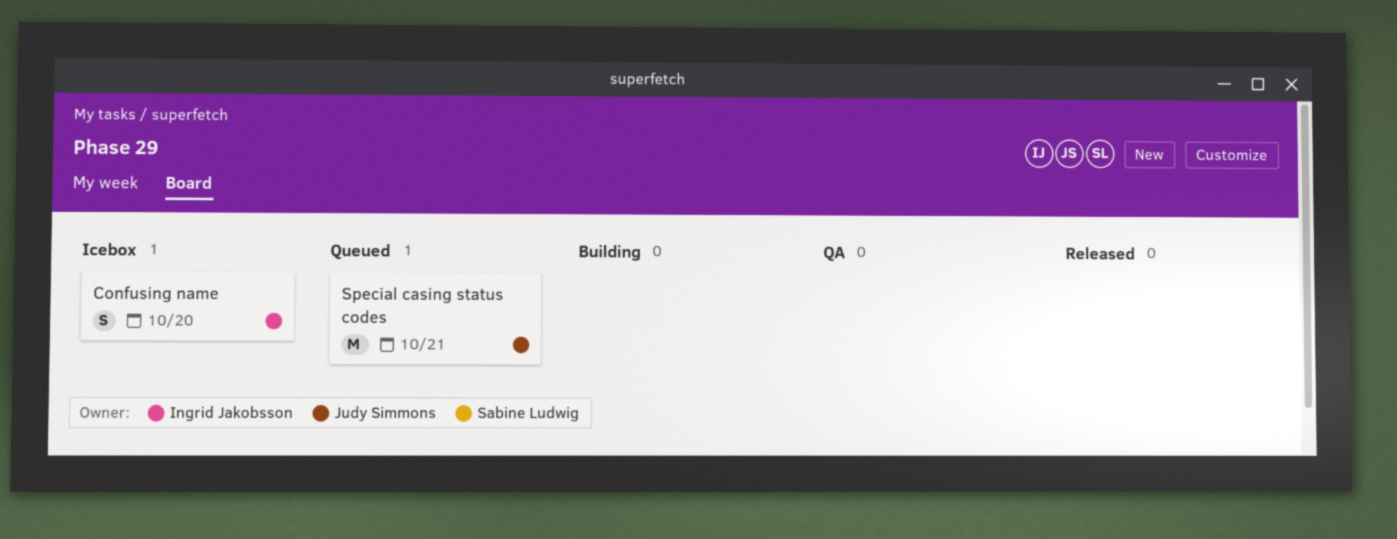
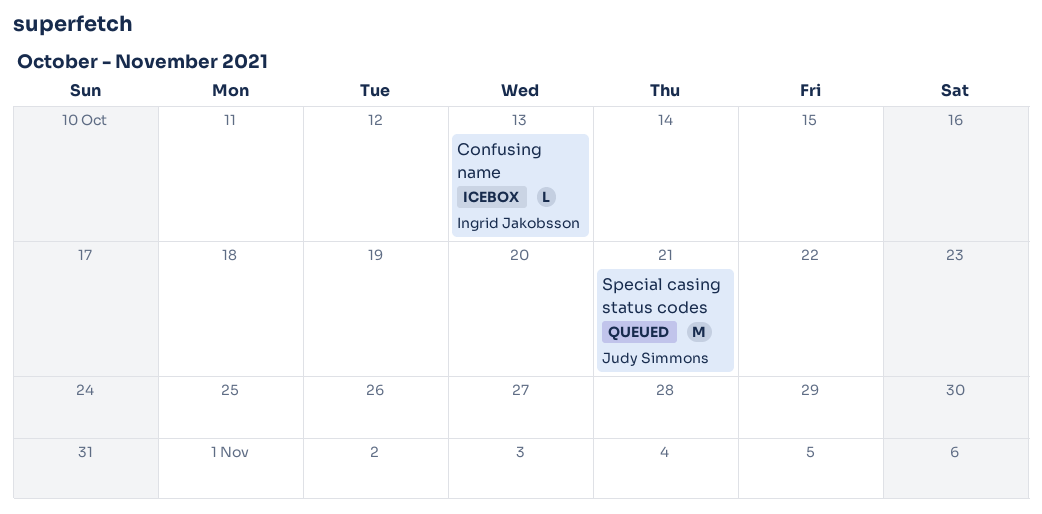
Confusing name, estimate: S -> L
Confusing name, due: Oct 20 -> Oct 13

